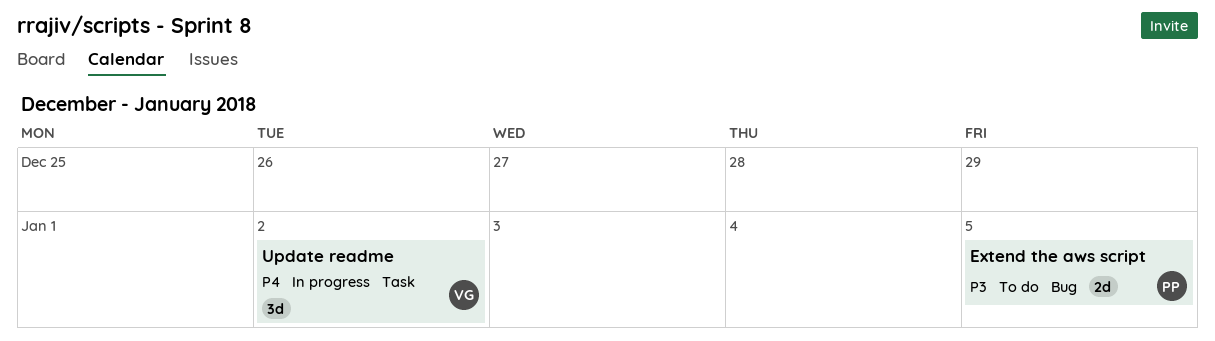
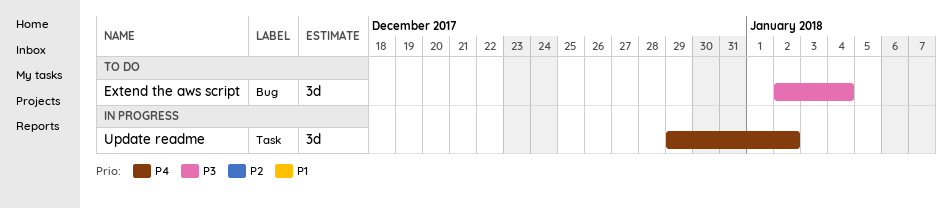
Extend the aws script, estimate: 2d -> 3d
Extend the aws script, due: Jan 5 -> Jan 4

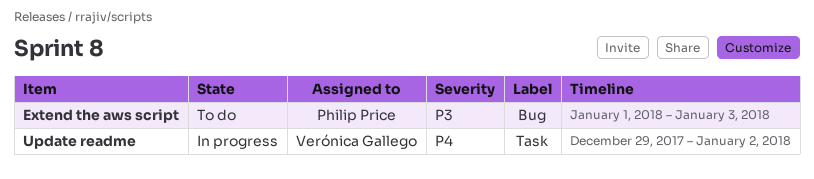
Extend the aws script, start: Jan 2 -> Jan 1
Extend the aws script, due: Jan 4 -> Jan 3

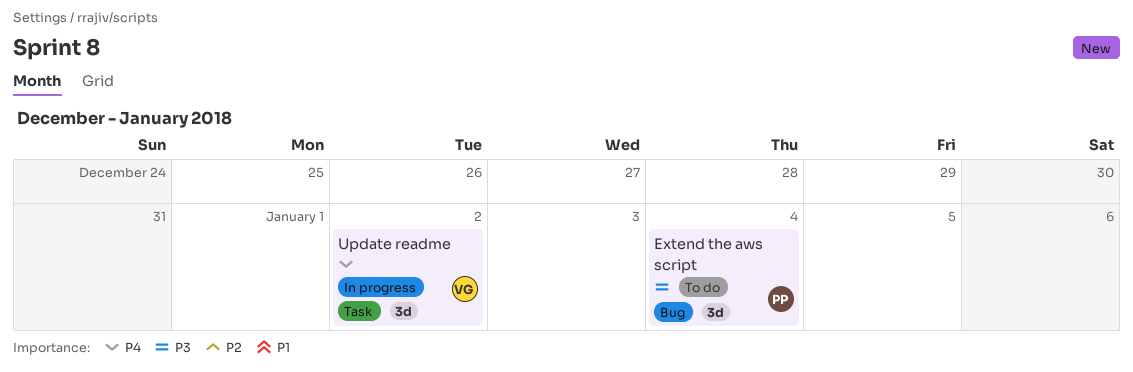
Extend the aws script, due: Jan 3 -> Jan 4

